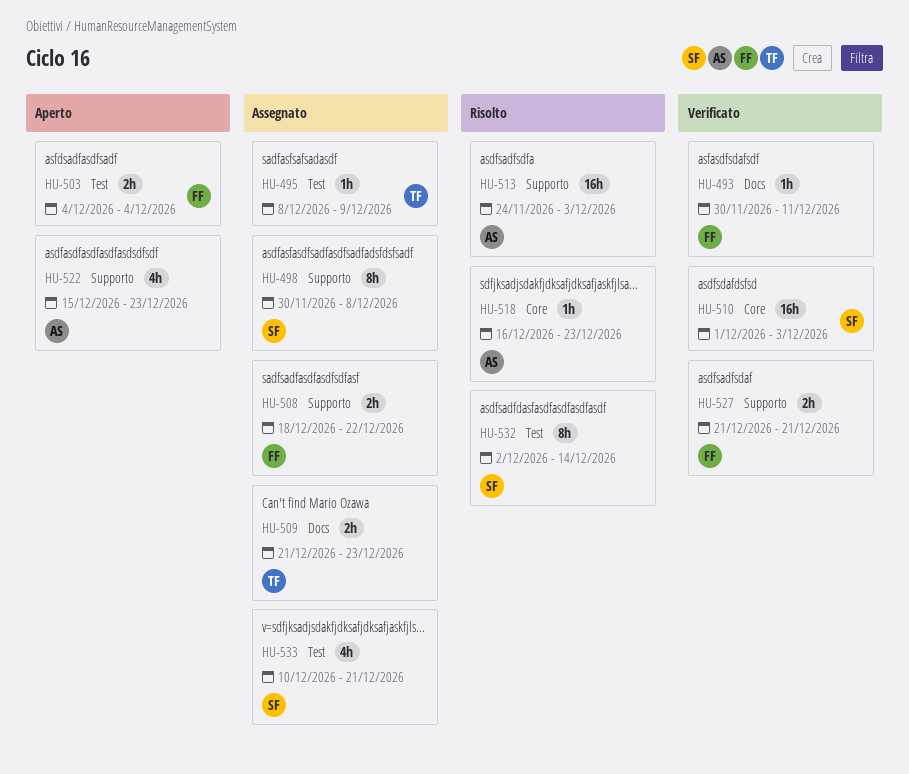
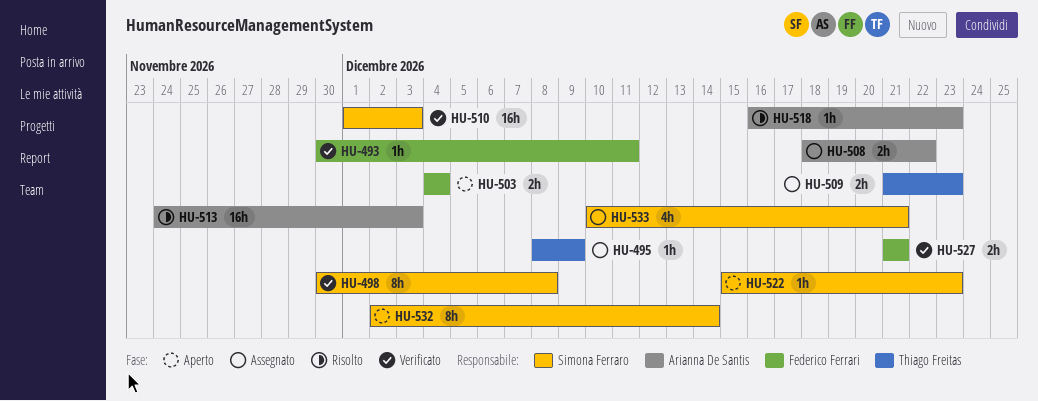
HU-498, status: Assegnato -> Verificato
HU-508, owner: Federico Ferrari -> Arianna De Santis
HU-522, owner: Arianna De Santis -> Simona Ferraro
HU-522, estimate: 4h -> 1h
HU-532, status: Risolto -> Aperto

